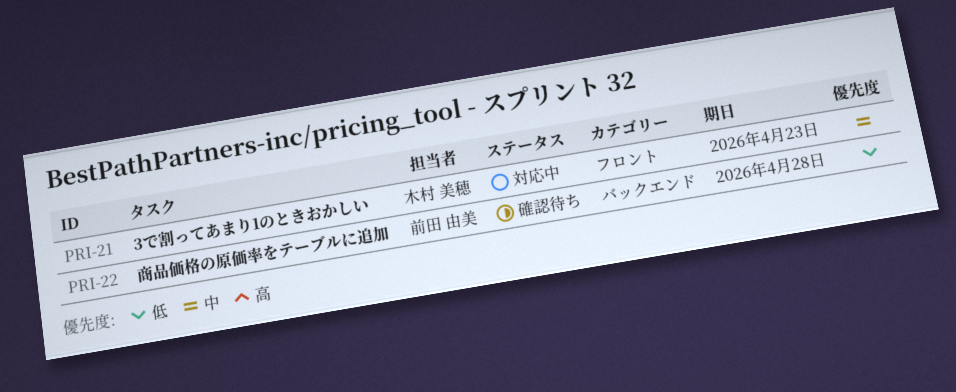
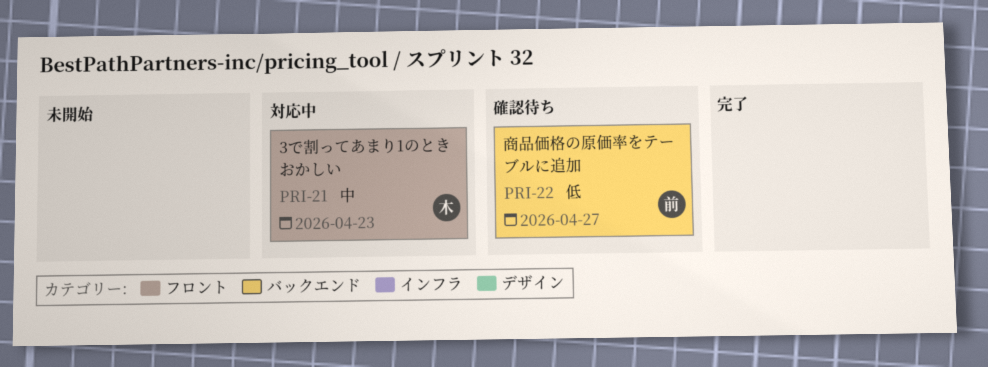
PRI-22, due: Apr 28 -> Apr 27

